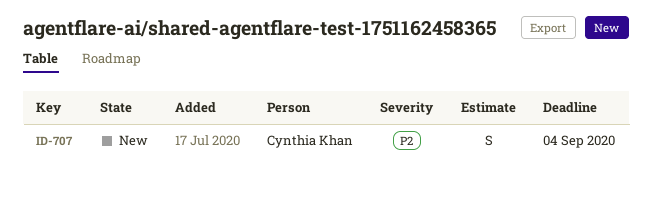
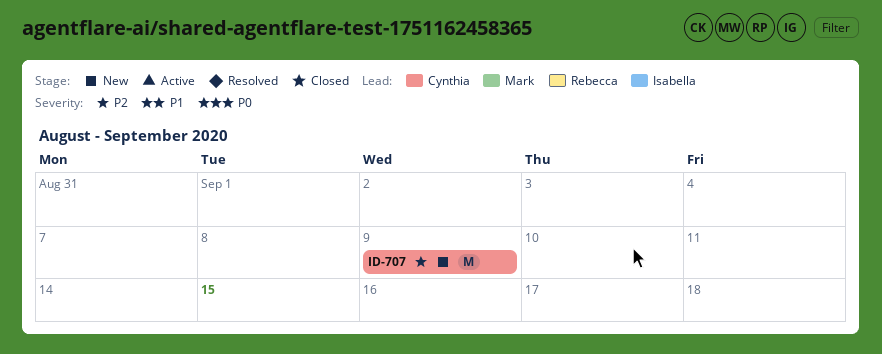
ID-707, estimate: S -> M
ID-707, due: Sep 4 -> Sep 9

